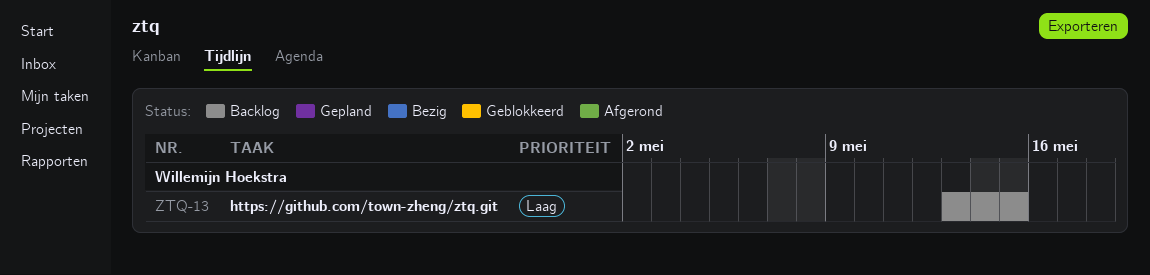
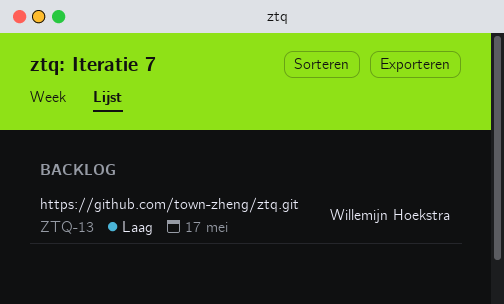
ZTQ-13, due: May 15 -> May 17

